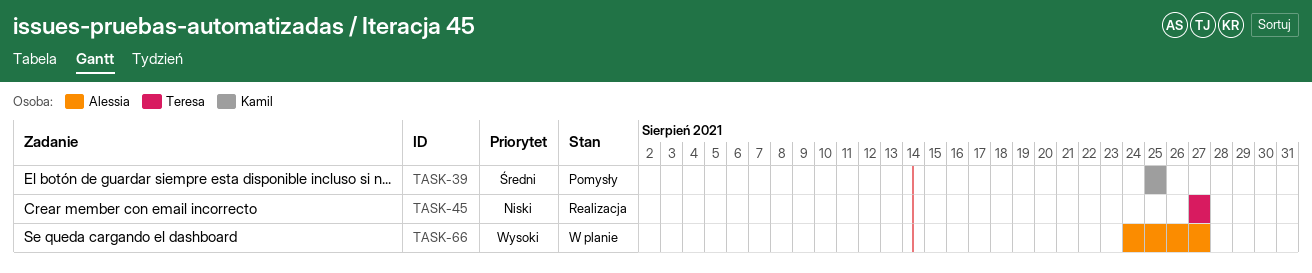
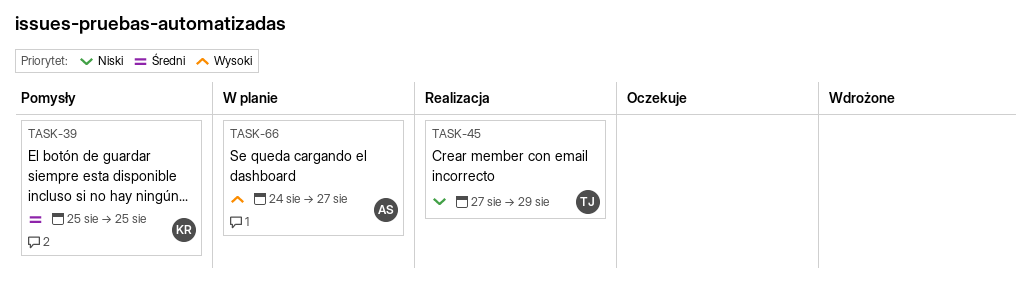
TASK-45, due: Aug 27 -> Aug 29

